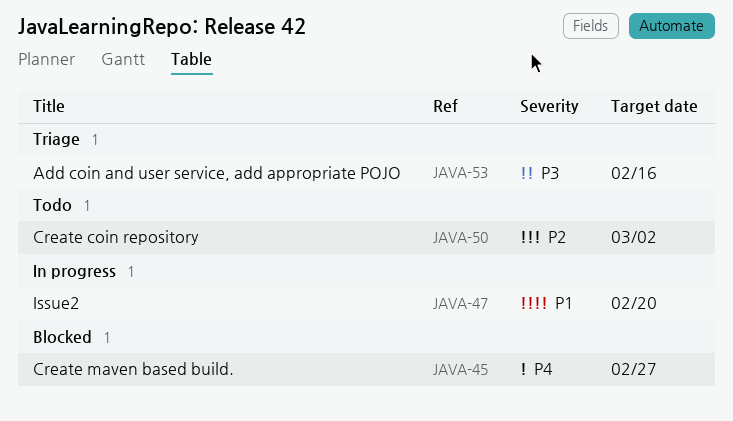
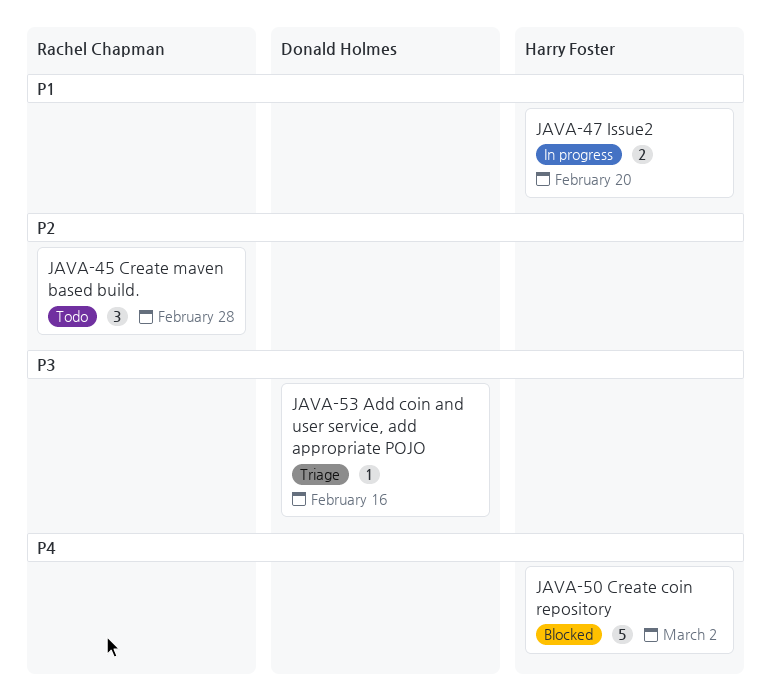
JAVA-45, status: Blocked -> Todo
JAVA-45, priority: P4 -> P2
JAVA-45, due: Feb 27 -> Feb 28
JAVA-50, status: Todo -> Blocked
JAVA-50, priority: P2 -> P4

